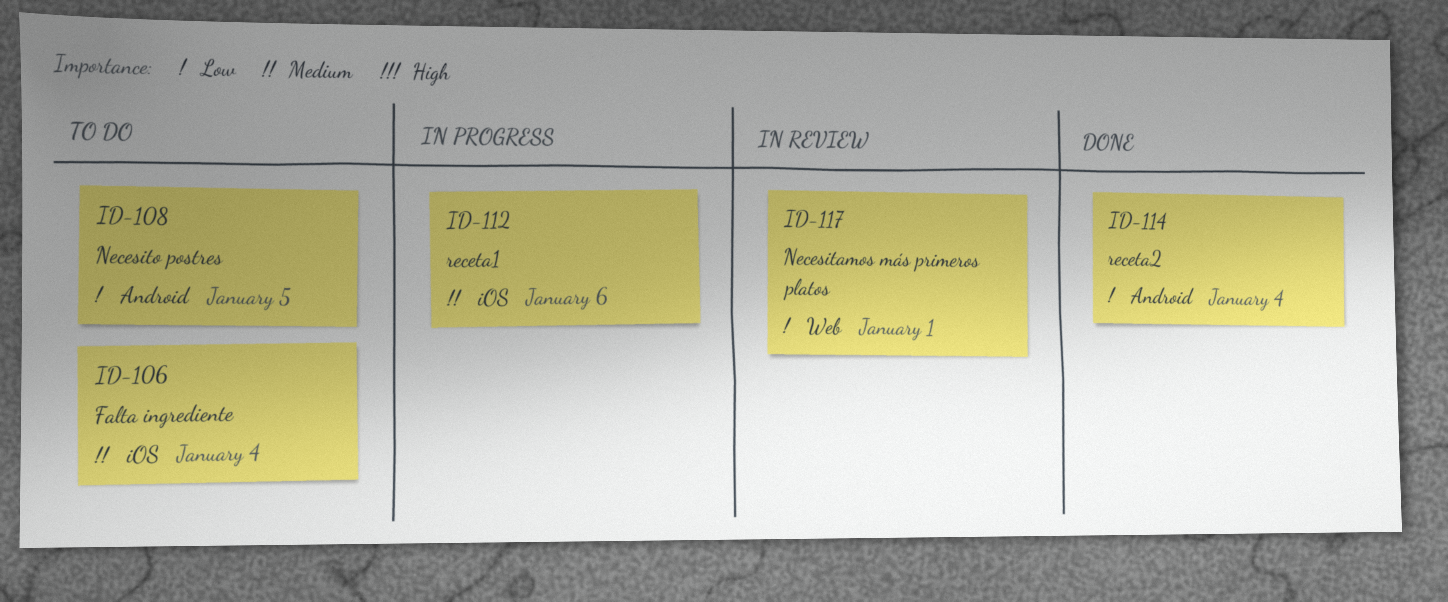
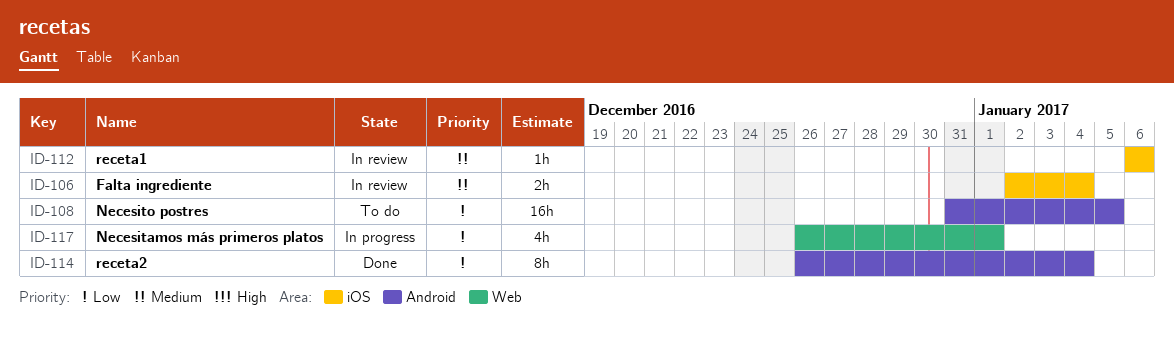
ID-106, status: To do -> In review
ID-112, status: In progress -> In review
ID-117, status: In review -> In progress

